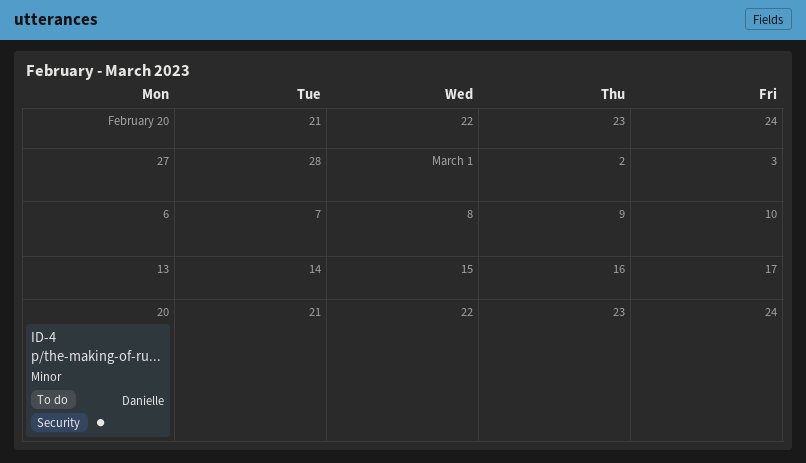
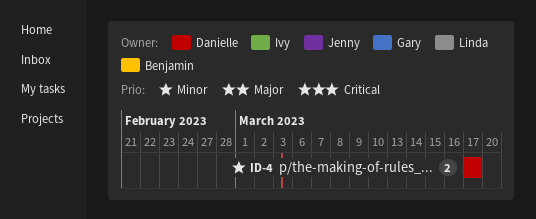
ID-4, estimate: 1 -> 2
ID-4, due: Mar 20 -> Mar 17

